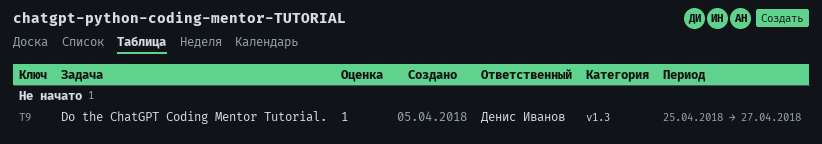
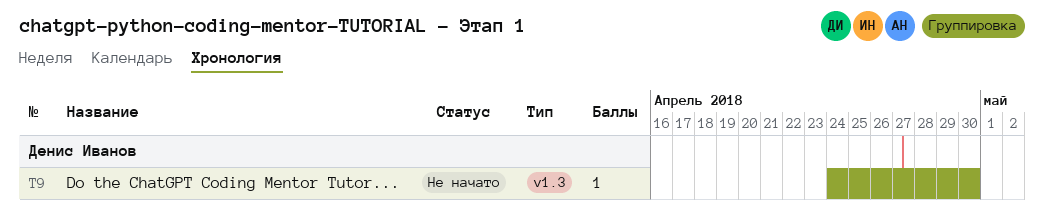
T9, start: Apr 25 -> Apr 24
T9, due: Apr 27 -> Apr 30

